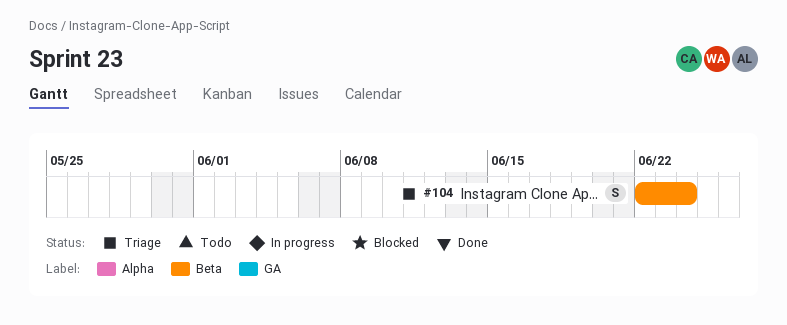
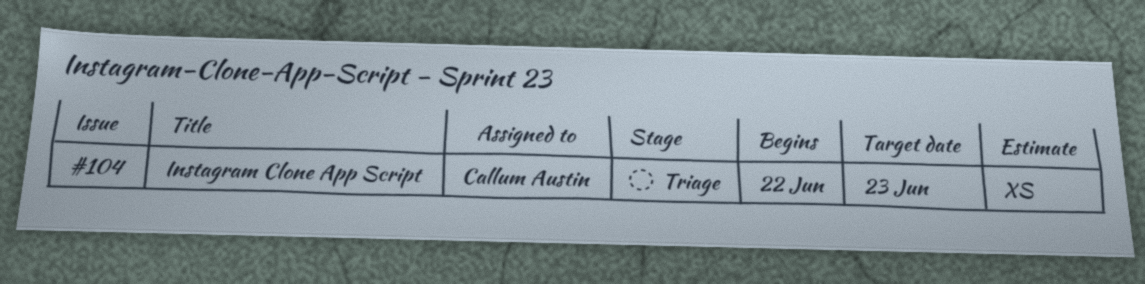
#104, estimate: S -> XS
#104, due: Jun 24 -> Jun 23

